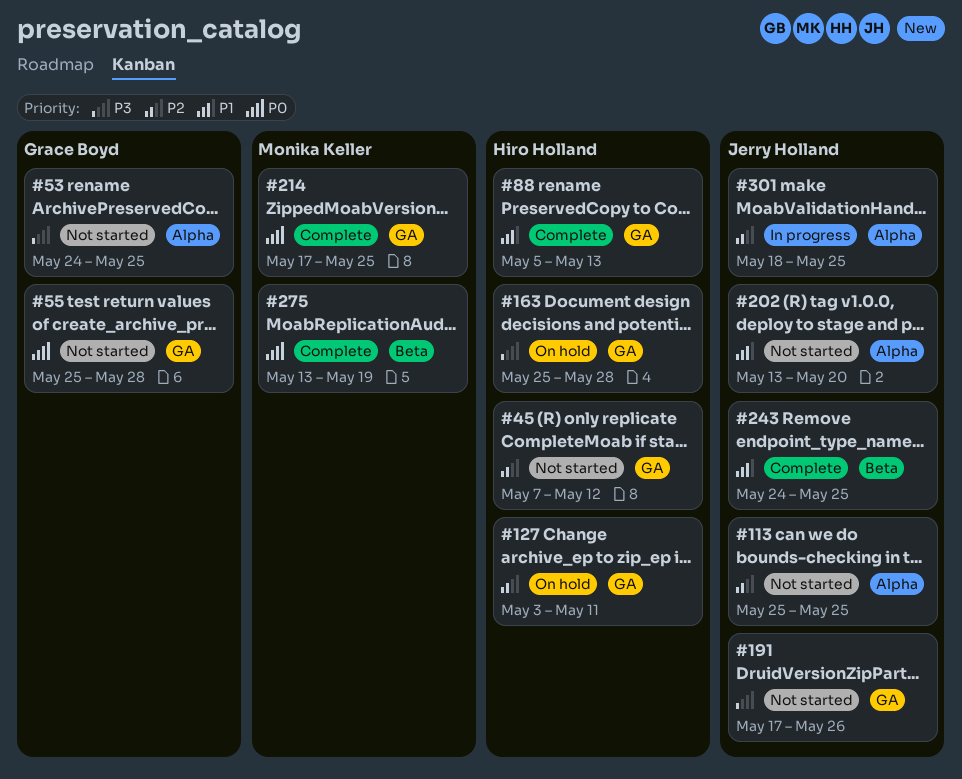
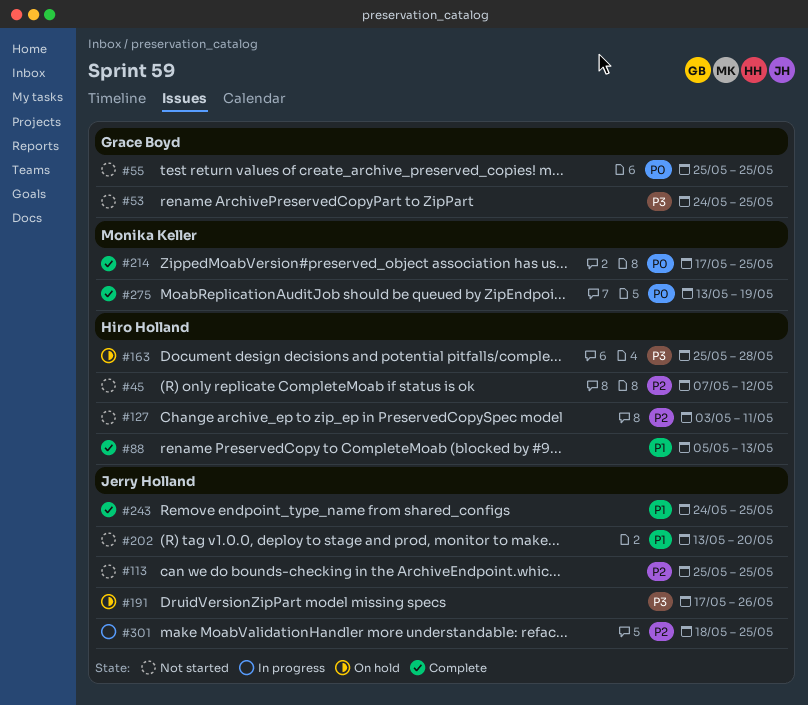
#55, due: May 28 -> May 25
#127, status: On hold -> Not started
#191, status: Not started -> On hold

